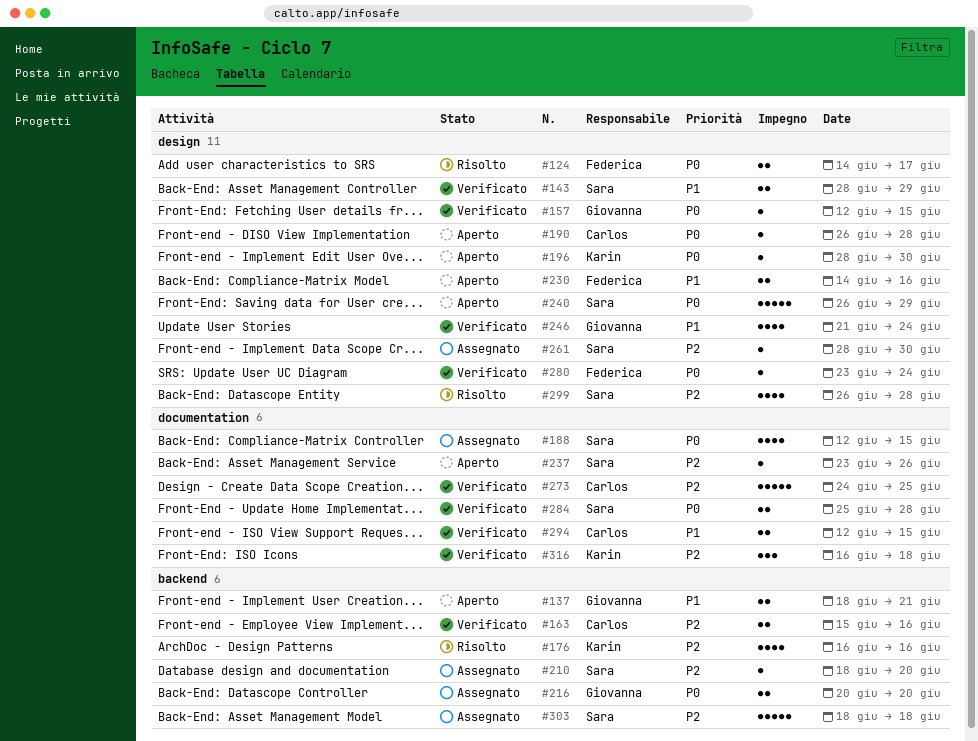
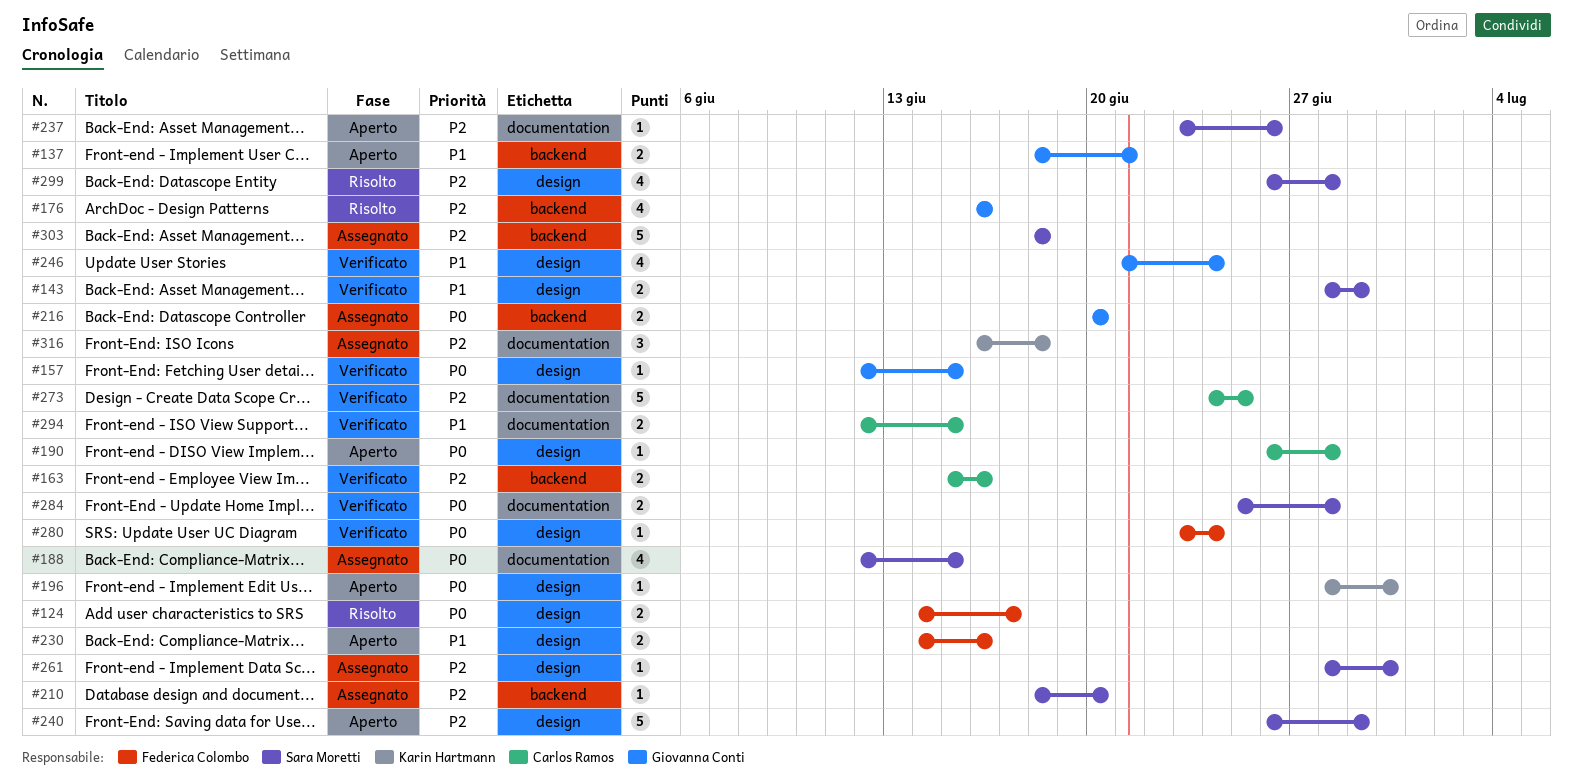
#176, owner: Karin Hartmann -> Giovanna Conti
#240, priority: P0 -> P2
#316, status: Verificato -> Assegnato

